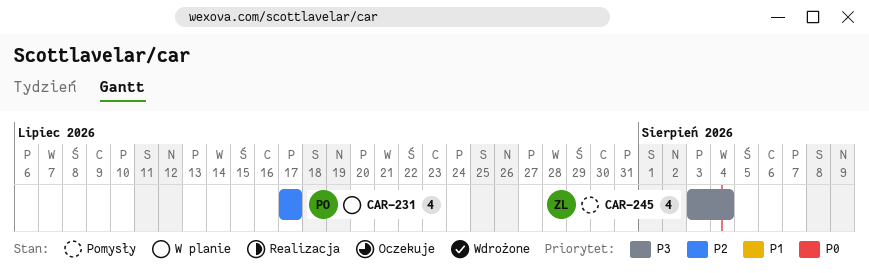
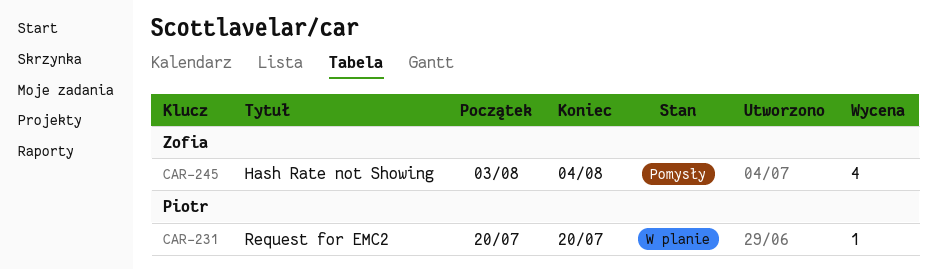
CAR-231, estimate: 4 -> 1
CAR-231, start: Jul 17 -> Jul 20
CAR-231, due: Jul 17 -> Jul 20

